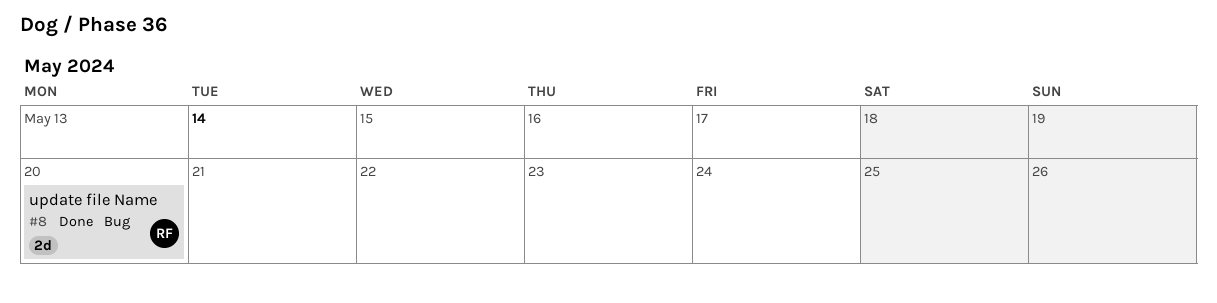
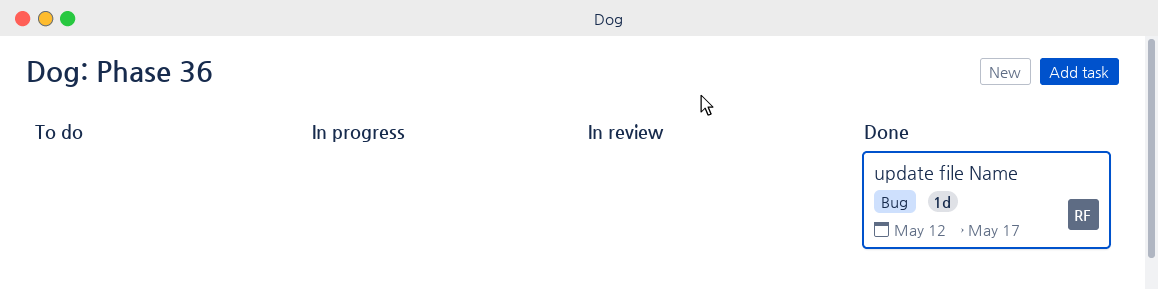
update file Name, estimate: 2d -> 1d
update file Name, due: May 20 -> May 17

